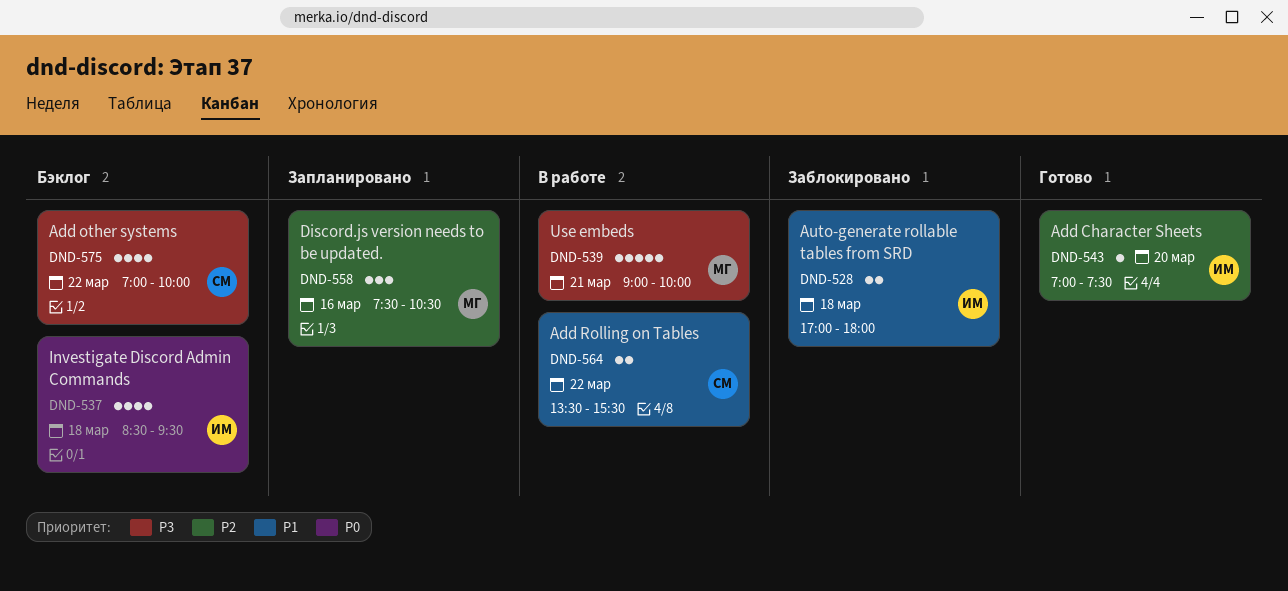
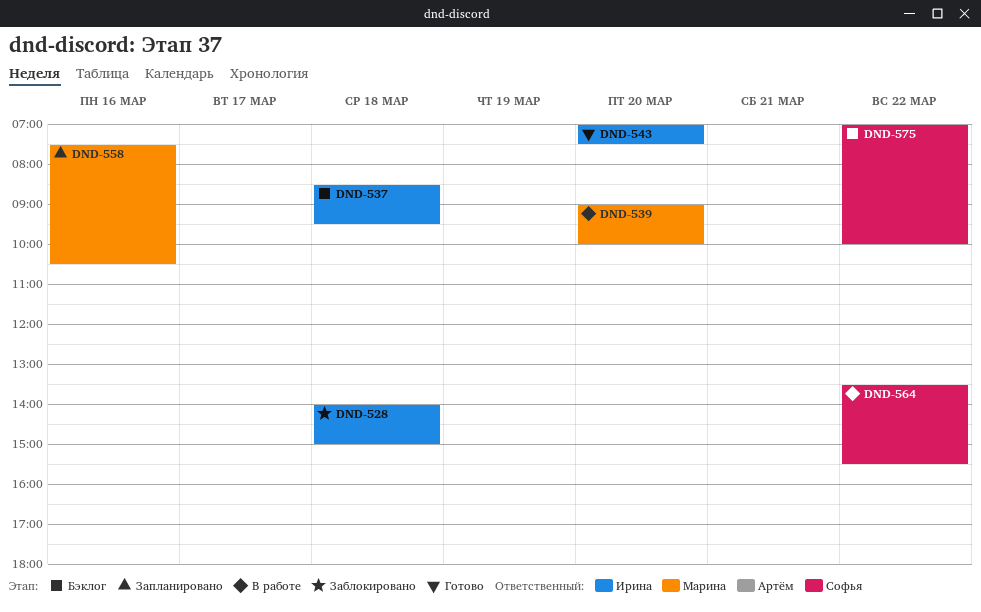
DND-528, begins: 17:00 -> 14:00
DND-528, ends: 18:00 -> 15:00
DND-539, day: Mar 21 -> Mar 20

